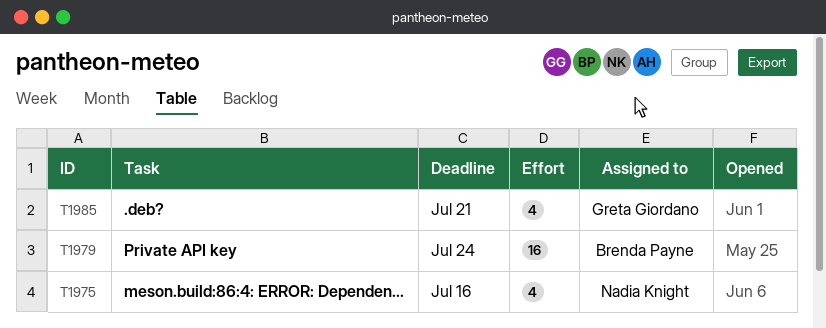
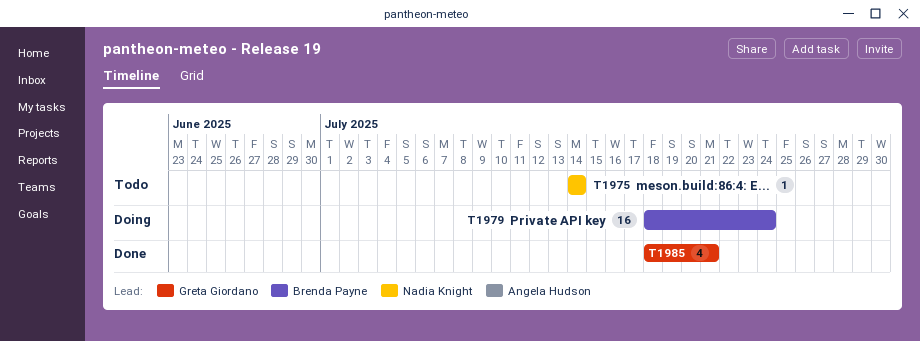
T1975, estimate: 4 -> 1
T1975, due: Jul 16 -> Jul 14

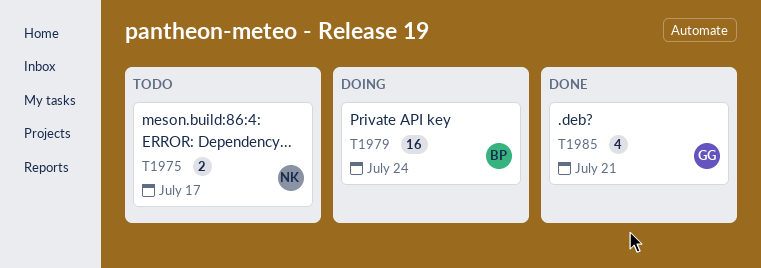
T1975, estimate: 1 -> 2
T1975, due: Jul 14 -> Jul 17

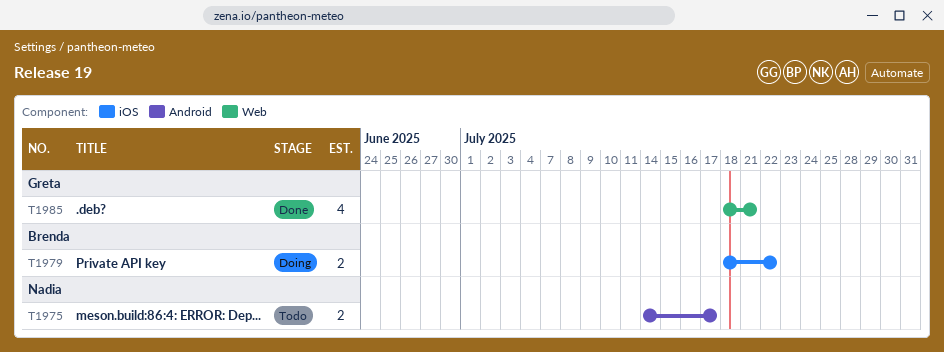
T1979, estimate: 16 -> 2
T1979, due: Jul 24 -> Jul 22

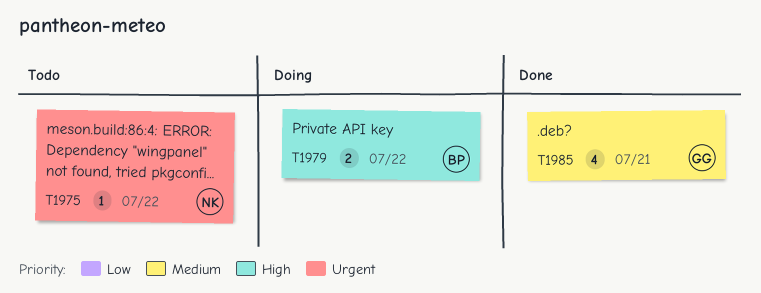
T1975, estimate: 2 -> 1
T1975, due: Jul 17 -> Jul 22

